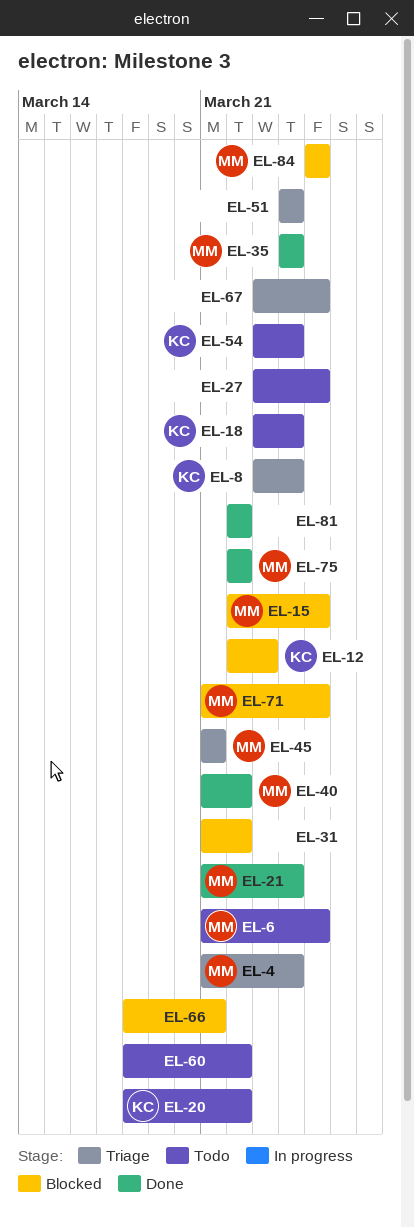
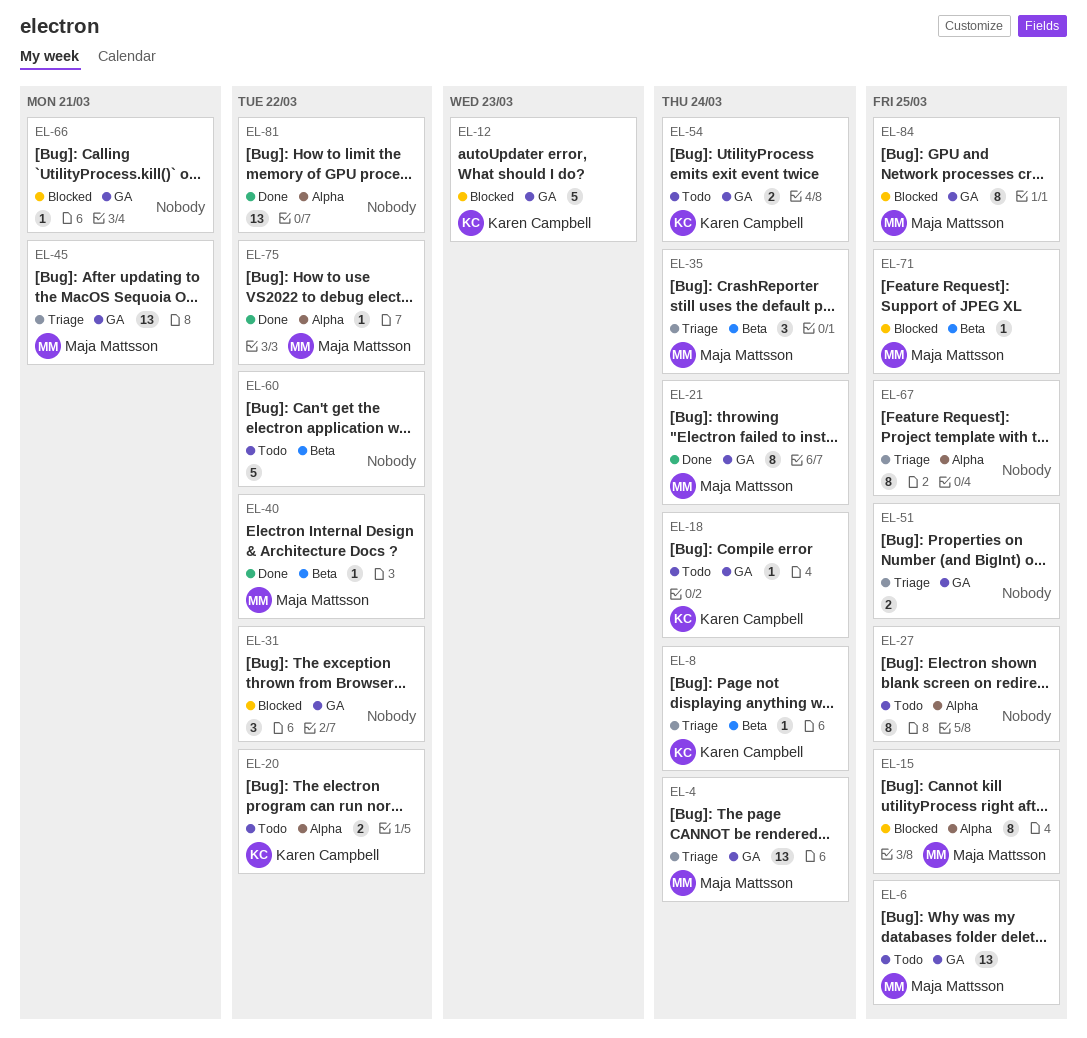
EL-35, status: Done -> Triage
EL-51, due: Mar 24 -> Mar 25

